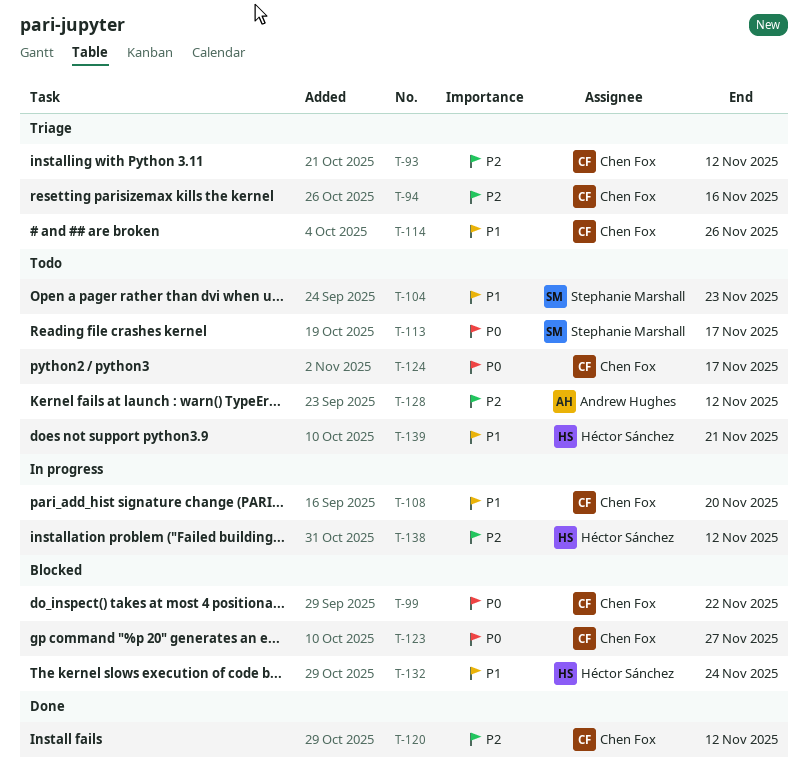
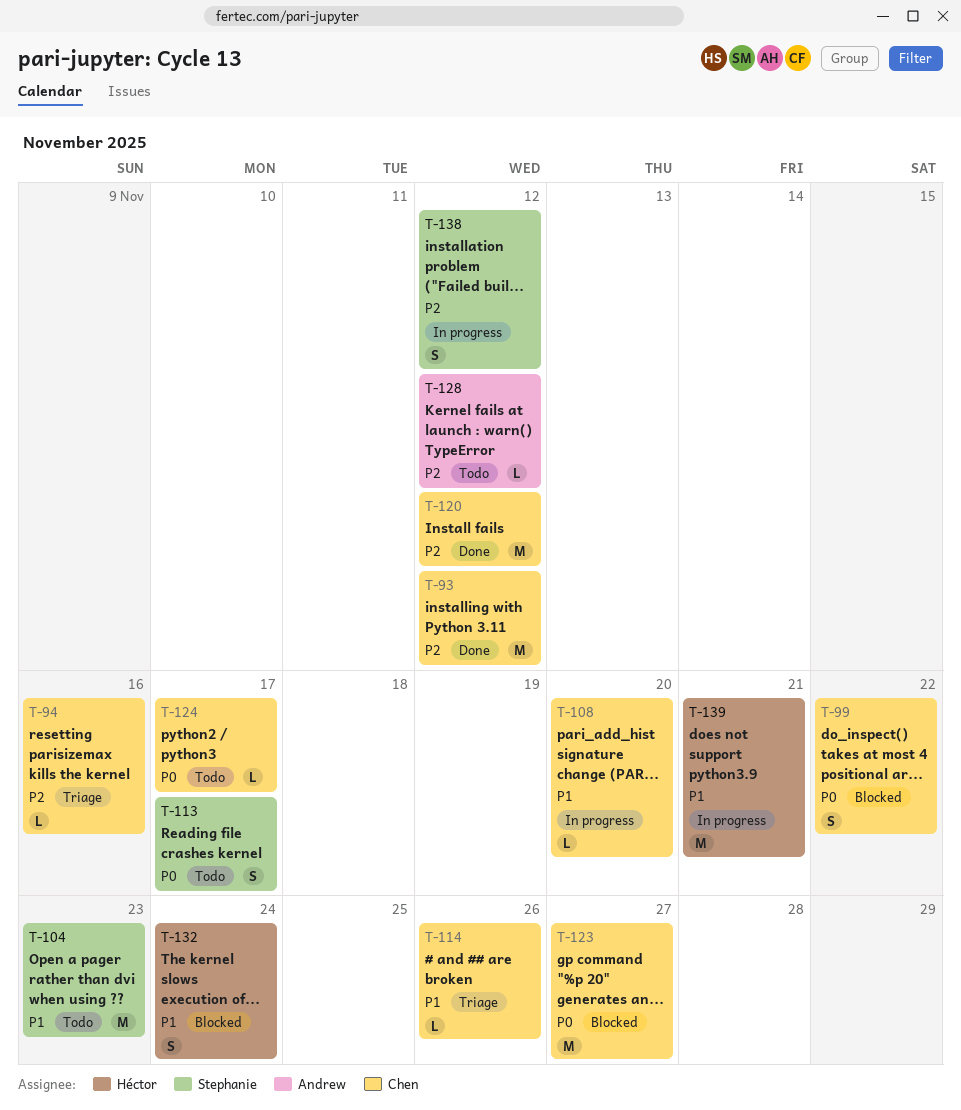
T-93, status: Triage -> Done
T-138, owner: Héctor Sánchez -> Stephanie Marshall
T-139, status: Todo -> In progress

